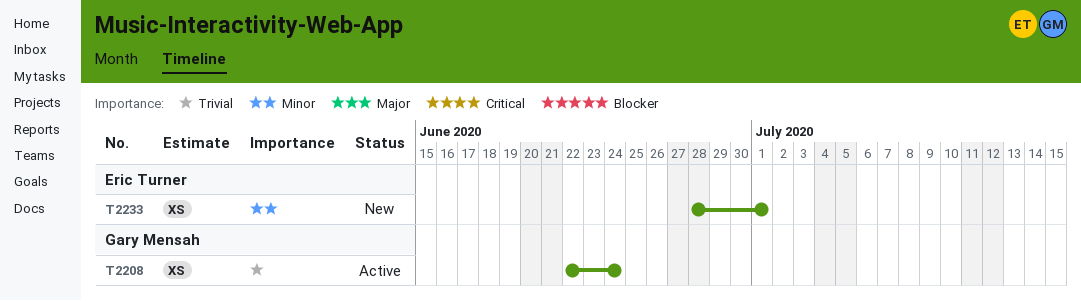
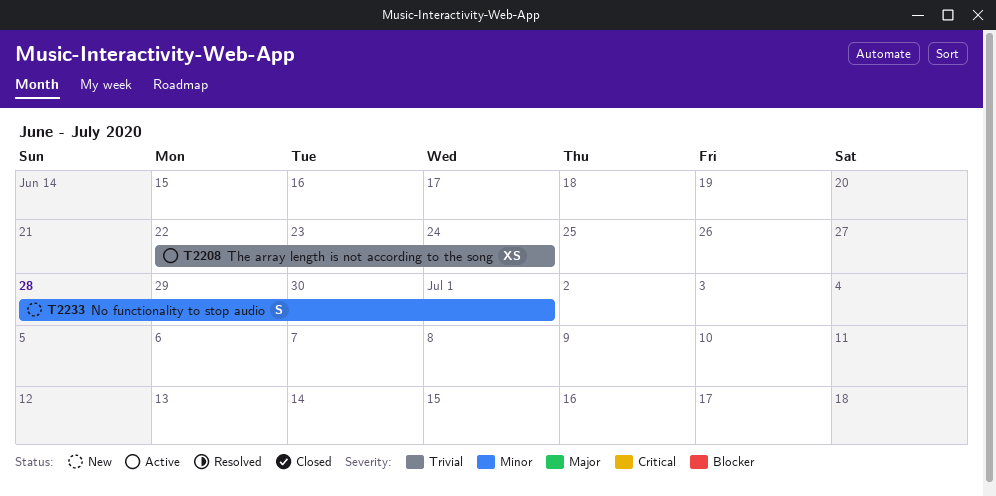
T2233, estimate: XS -> S

